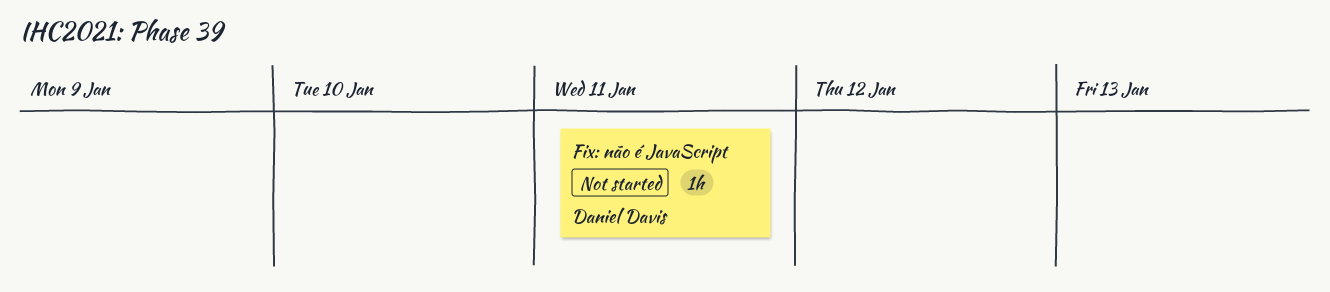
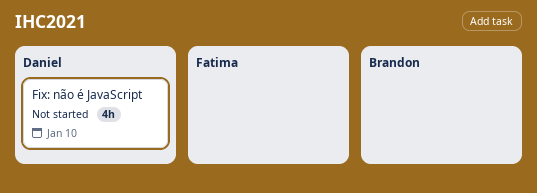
Fix: não é JavaScript, estimate: 1h -> 4h
Fix: não é JavaScript, due: Jan 11 -> Jan 10

